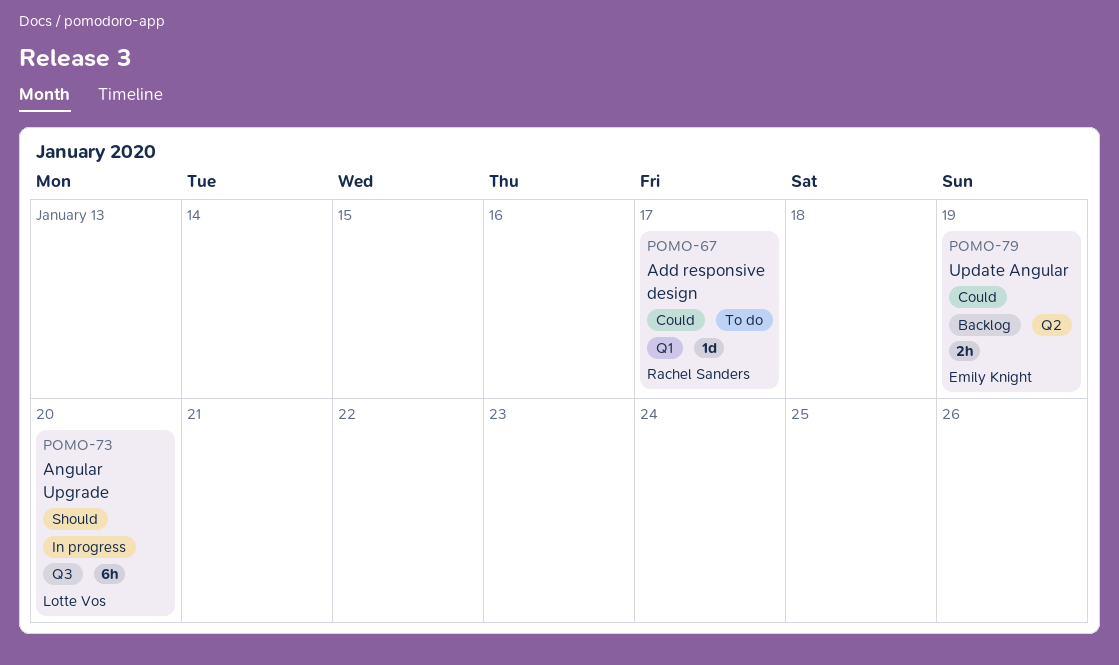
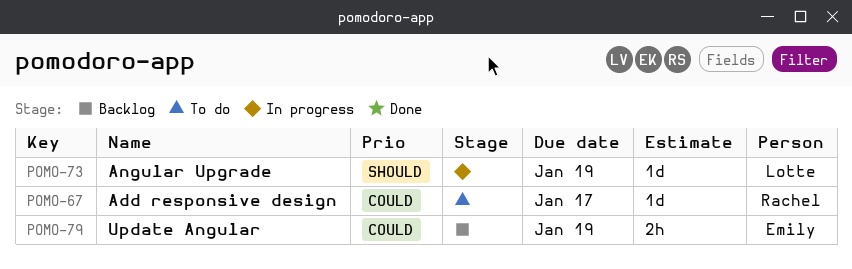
POMO-73, estimate: 6h -> 1d
POMO-73, due: Jan 20 -> Jan 19

